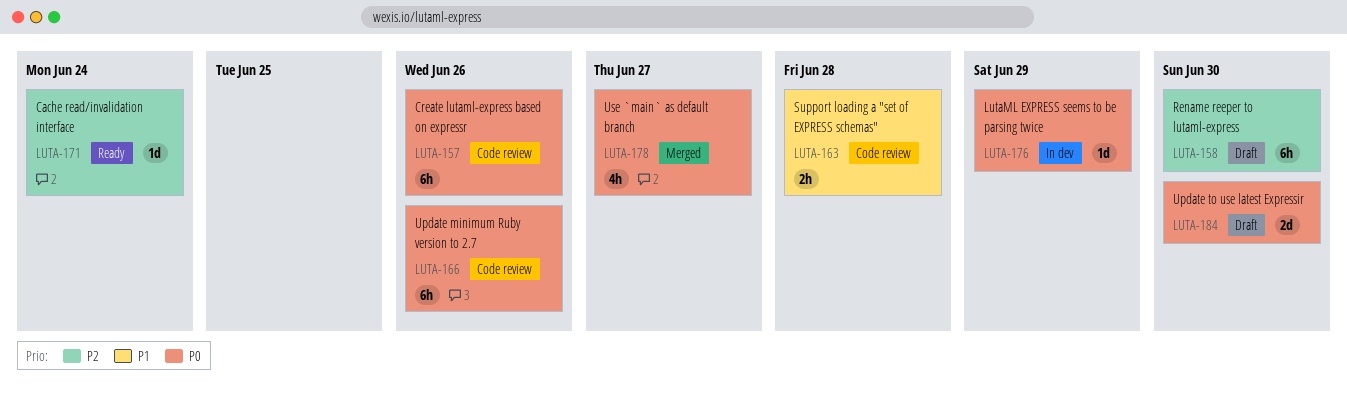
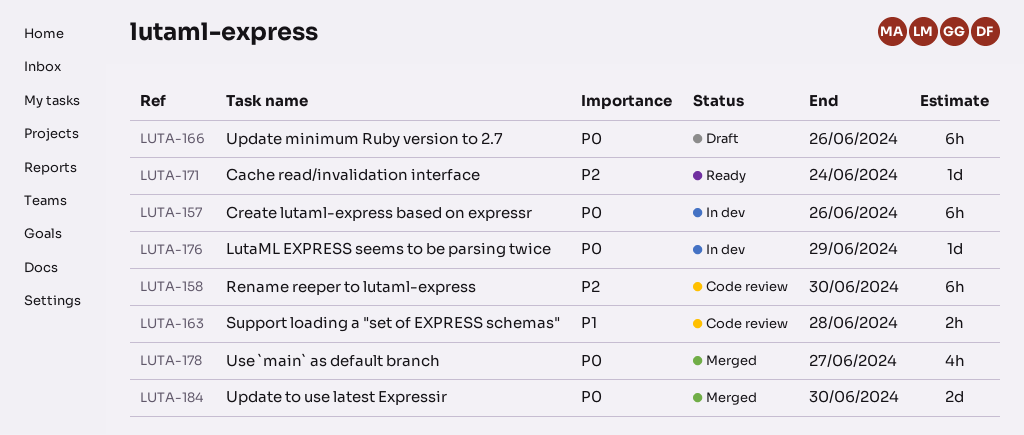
LUTA-157, status: Code review -> In dev
LUTA-158, status: Draft -> Code review
LUTA-166, status: Code review -> Draft
LUTA-184, status: Draft -> Merged

